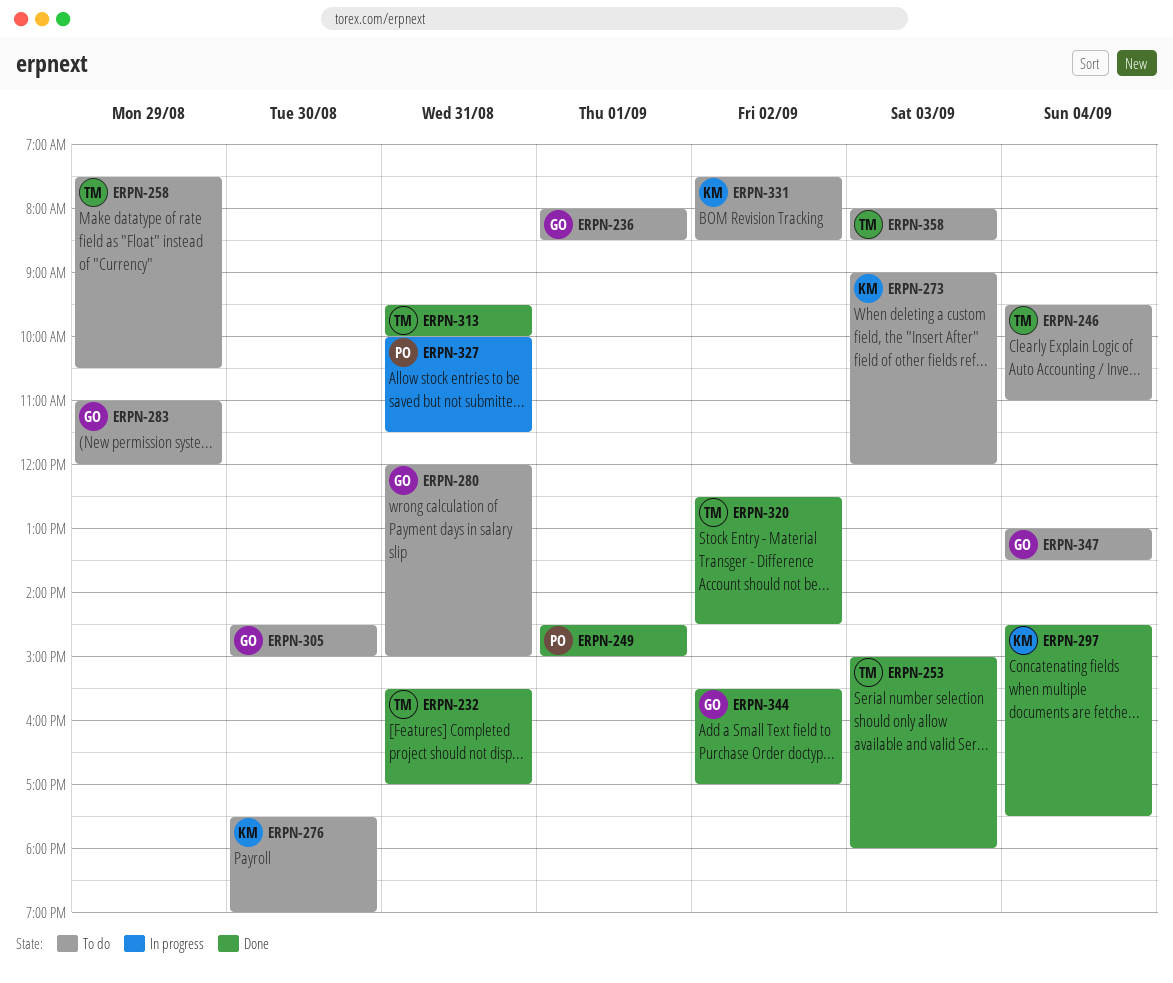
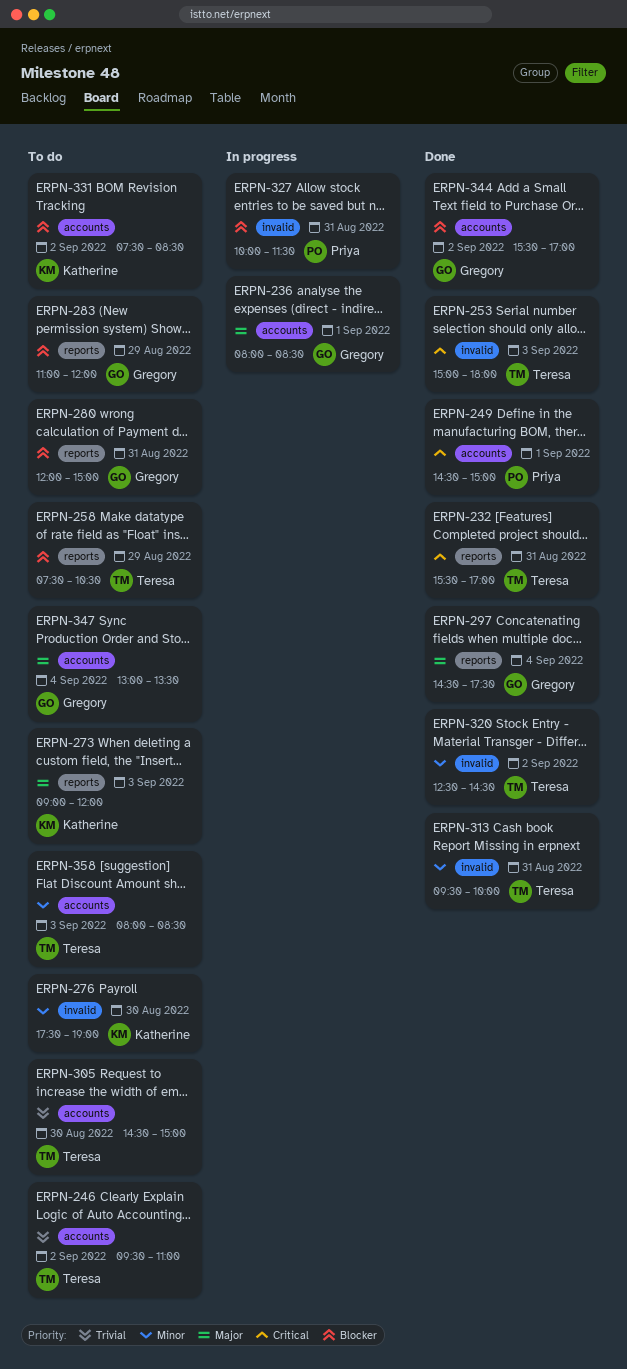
ERPN-236, status: To do -> In progress
ERPN-246, day: Sep 4 -> Sep 2
ERPN-297, owner: Katherine -> Gregory
ERPN-305, owner: Gregory -> Teresa

